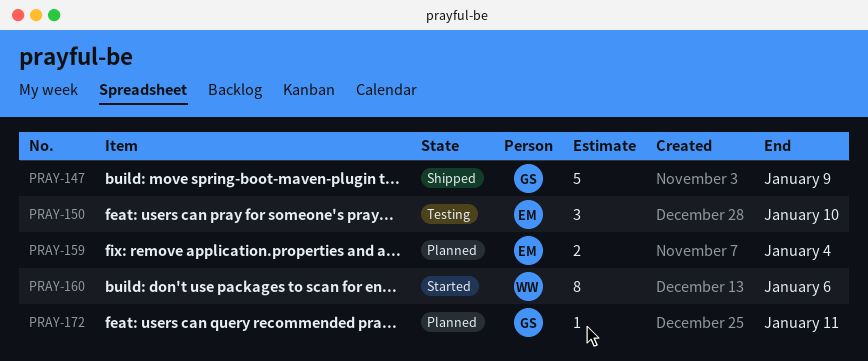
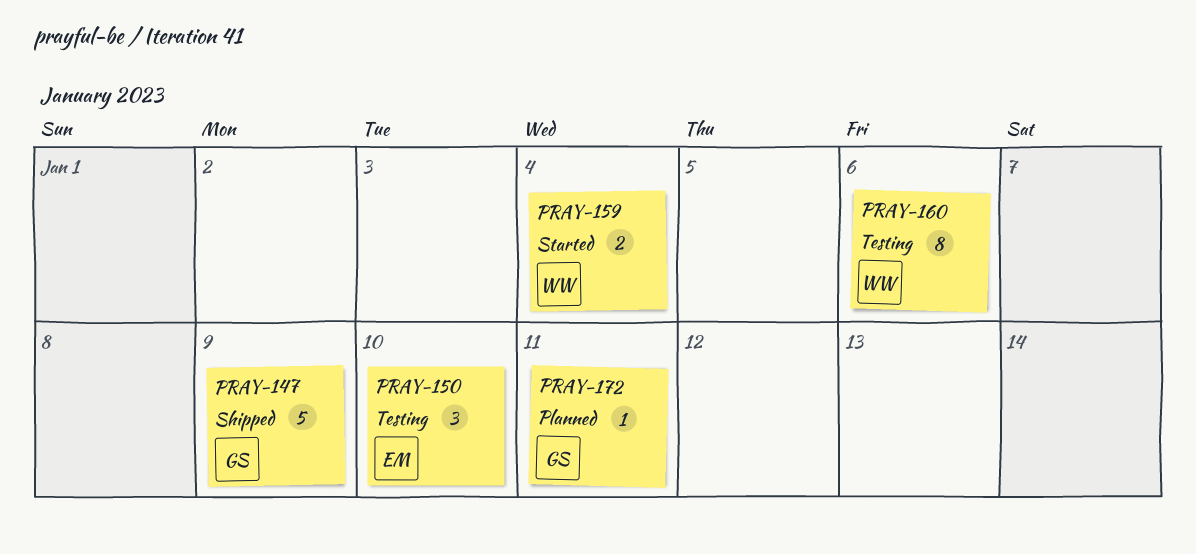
PRAY-159, status: Planned -> Started
PRAY-159, owner: EM -> WW
PRAY-160, status: Started -> Testing

